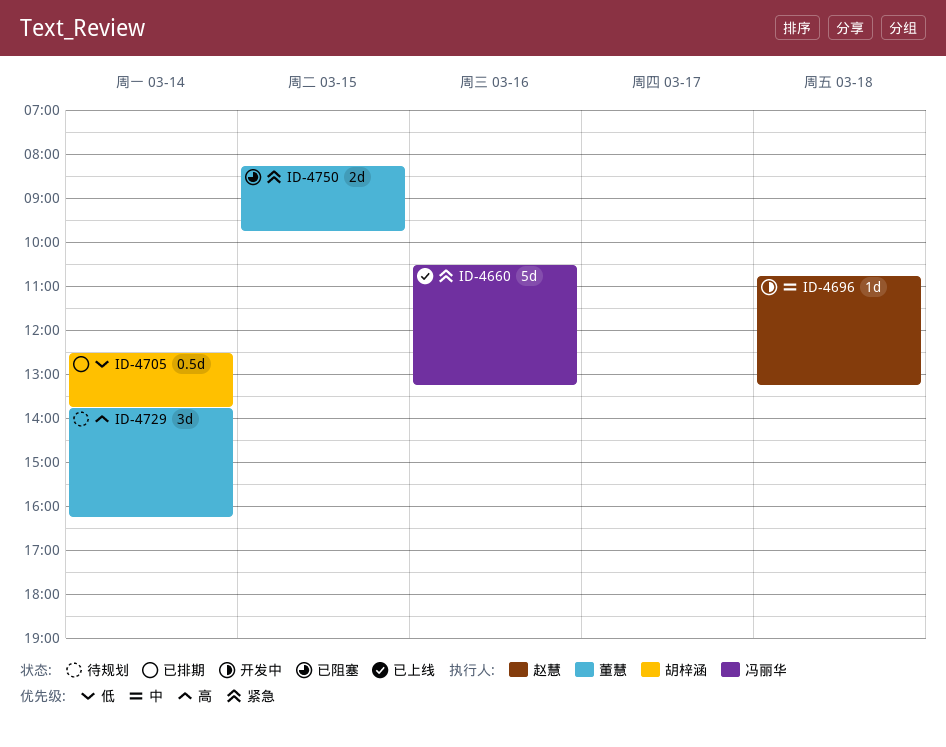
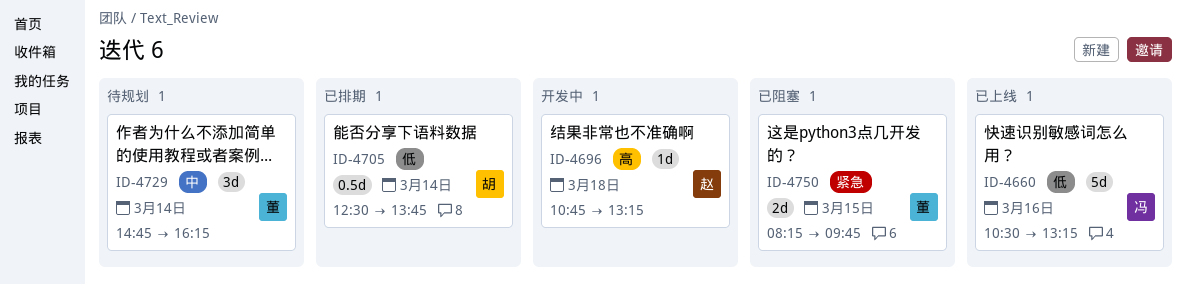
ID-4660, priority: 紧急 -> 低
ID-4696, priority: 中 -> 高
ID-4729, priority: 高 -> 中
ID-4729, begins: 13:45 -> 14:45

